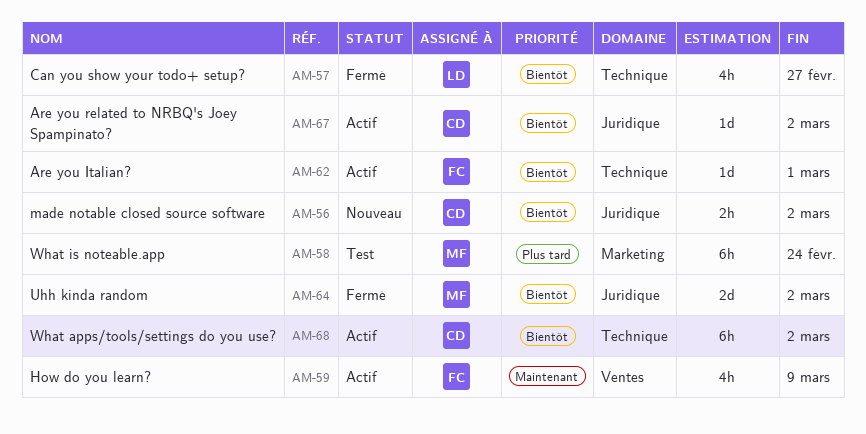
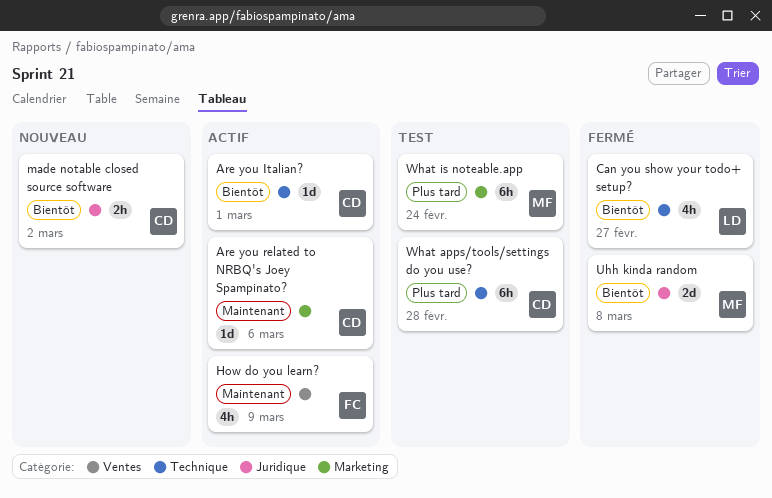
Are you Italian?, owner: FC -> CD
Are you related to NRBQ's Joey Spampinato?, priority: Bientôt -> Maintenant
Are you related to NRBQ's Joey Spampinato?, label: Juridique -> Marketing
Are you related to NRBQ's Joey Spampinato?, due: Mar 2 -> Mar 6
Uhh kinda random, due: Mar 2 -> Mar 8
What apps/tools/settings do you use?, status: Actif -> Test
What apps/tools/settings do you use?, priority: Bientôt -> Plus tard
What apps/tools/settings do you use?, due: Mar 2 -> Feb 28

